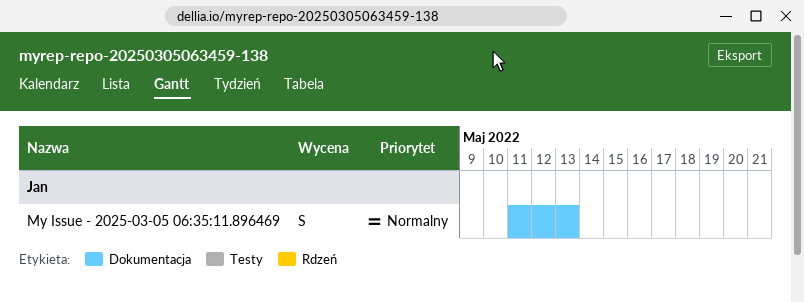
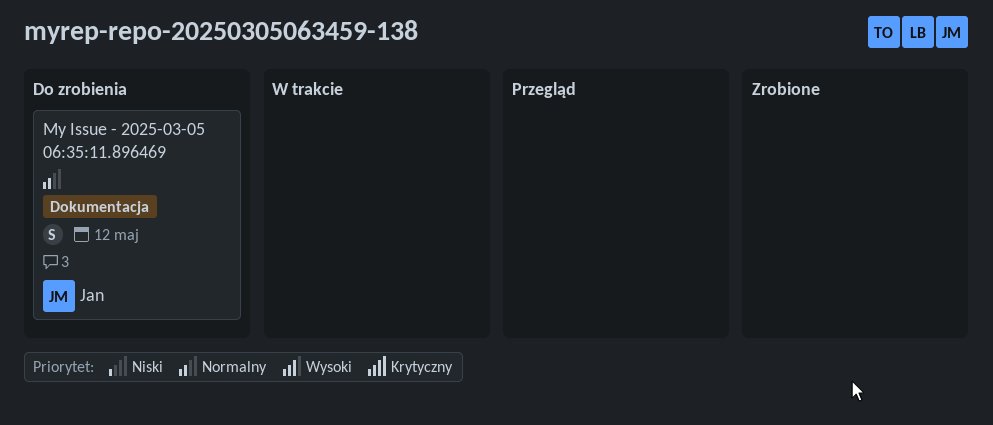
My Issue - 2025-03-05 06:35:11.896469, due: May 13 -> May 12

